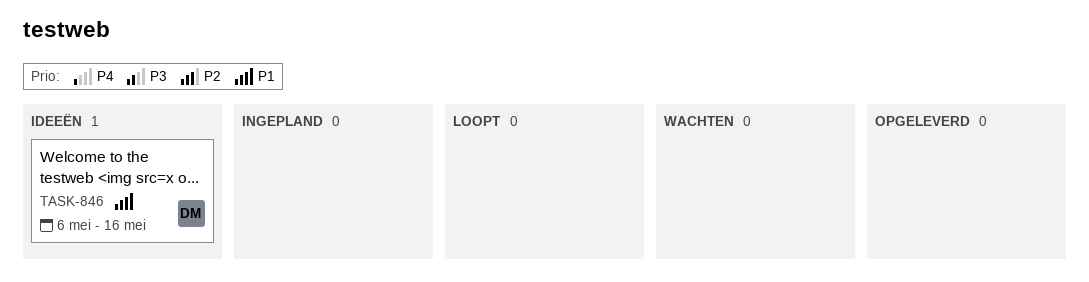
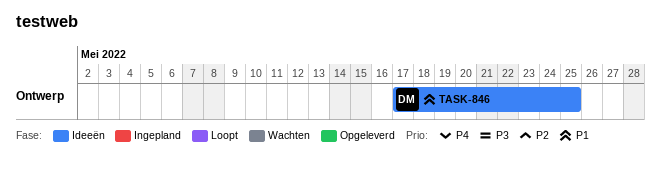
TASK-846, start: May 6 -> May 17
TASK-846, due: May 16 -> May 25

